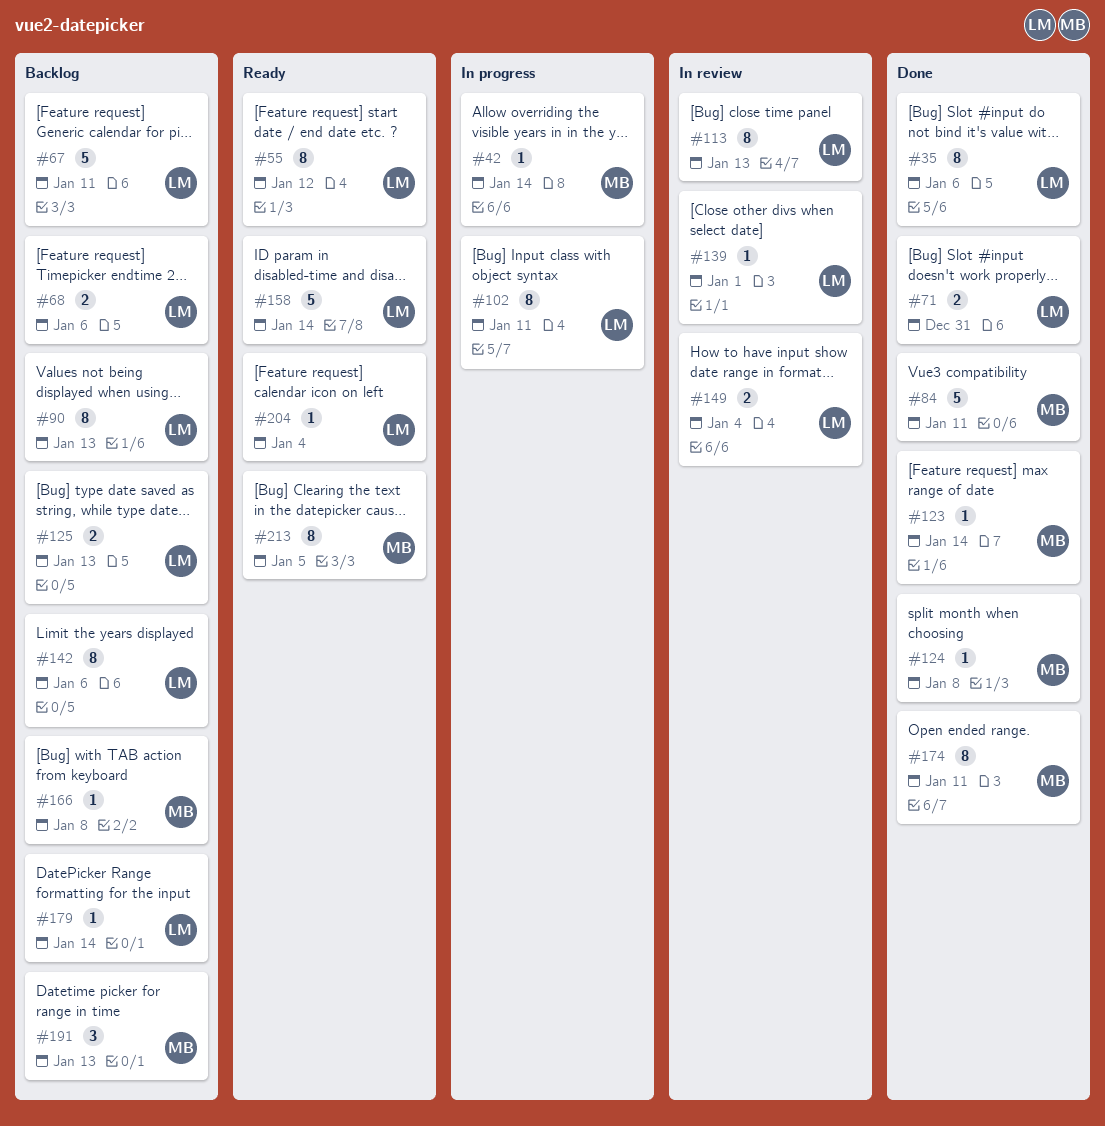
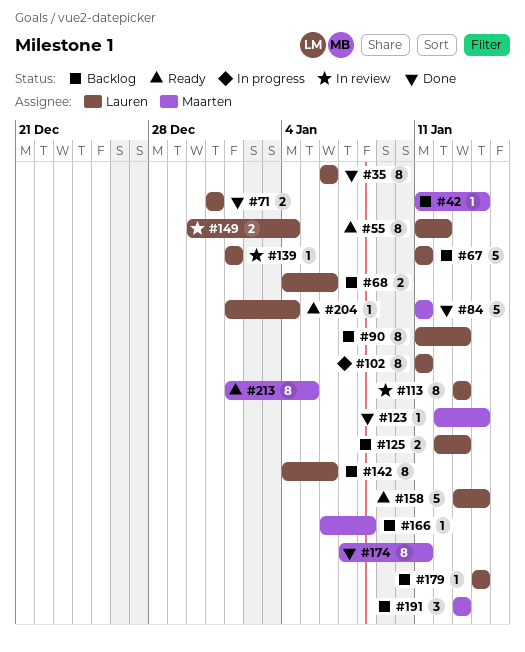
#42, status: In progress -> Backlog
#124: present -> none

